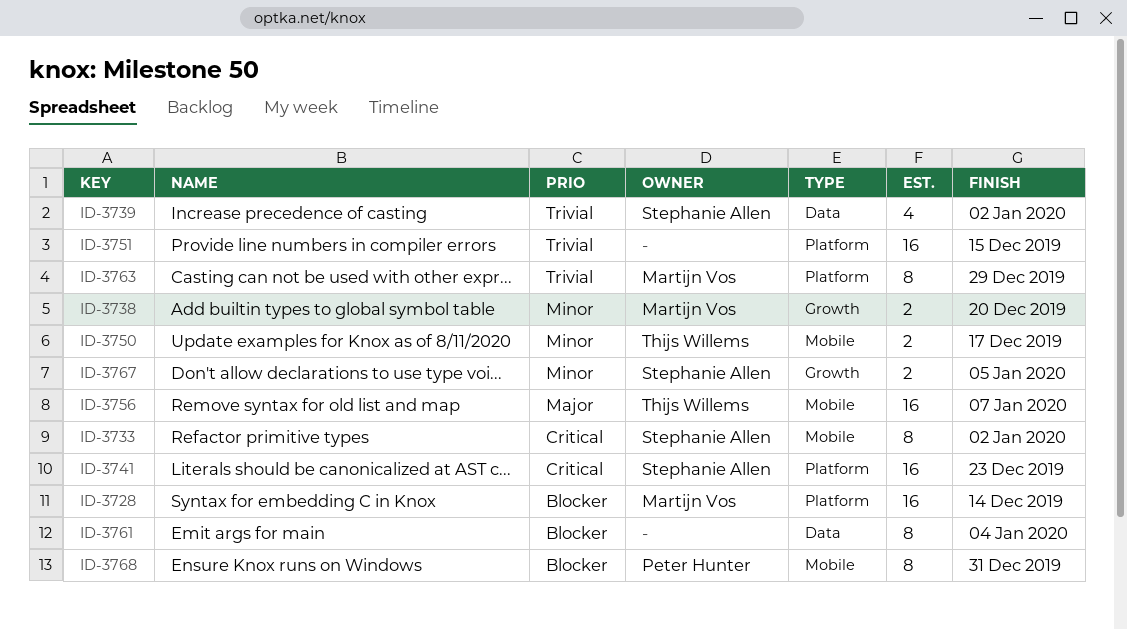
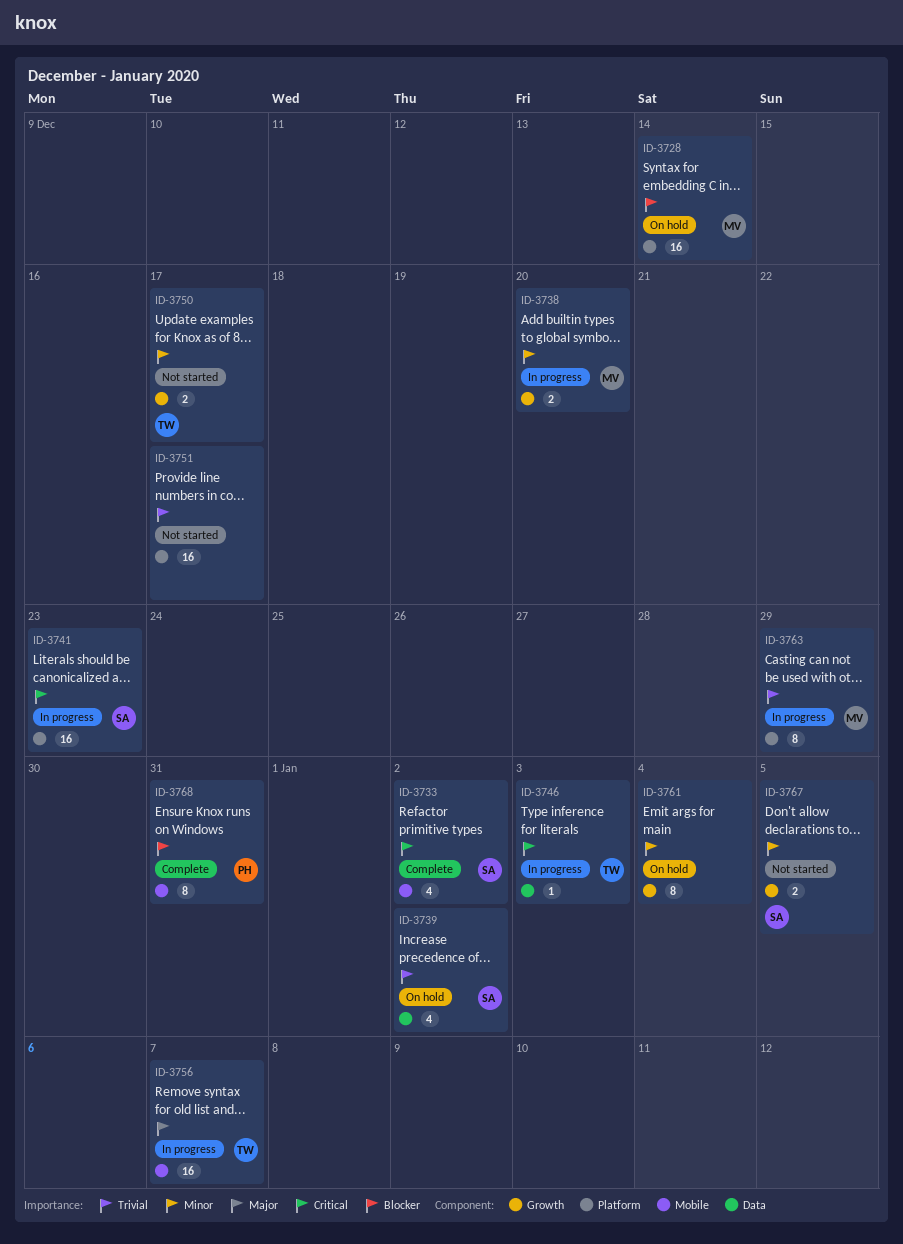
ID-3733, estimate: 8 -> 4
ID-3746: none -> present
ID-3750, label: Mobile -> Growth
ID-3751, due: Dec 15 -> Dec 17
ID-3761, priority: Blocker -> Minor
ID-3761, label: Data -> Growth

